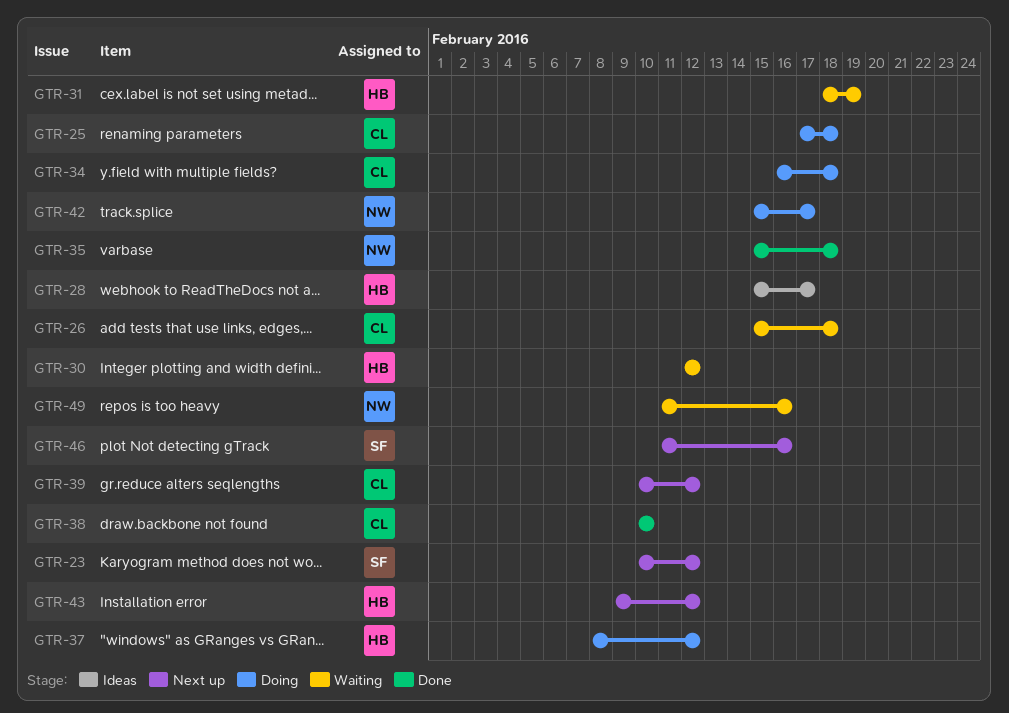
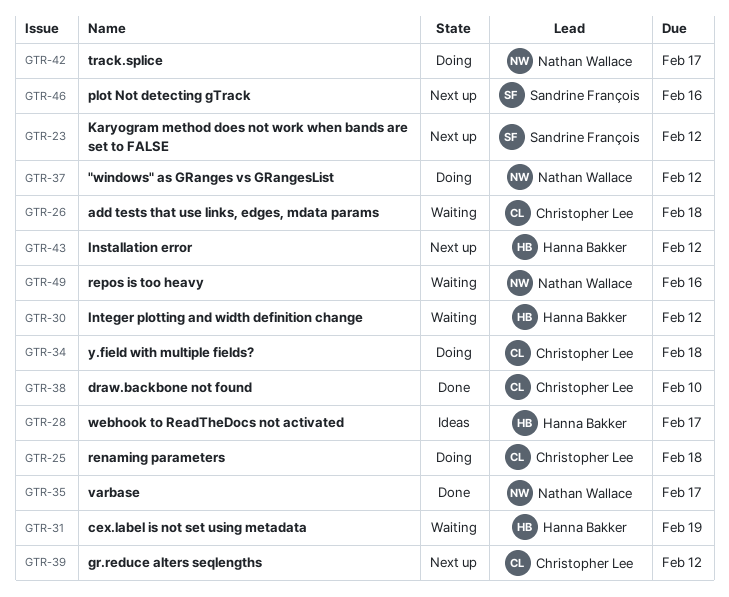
GTR-35, due: Feb 18 -> Feb 17
GTR-37, owner: Hanna Bakker -> Nathan Wallace

